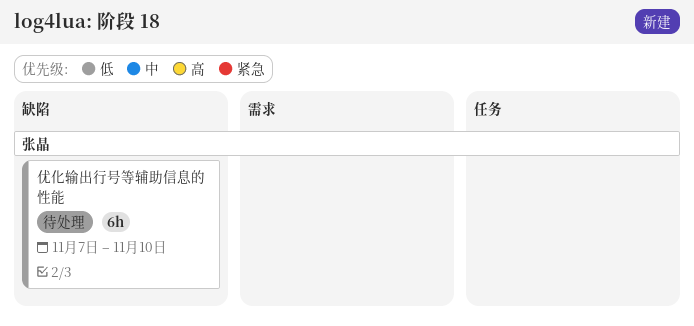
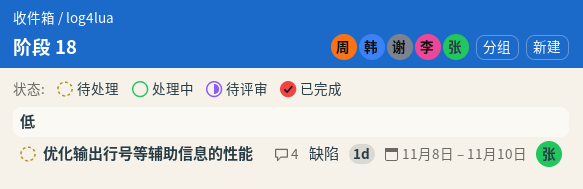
优化输出行号等辅助信息的性能, estimate: 6h -> 1d
优化输出行号等辅助信息的性能, start: Nov 7 -> Nov 8

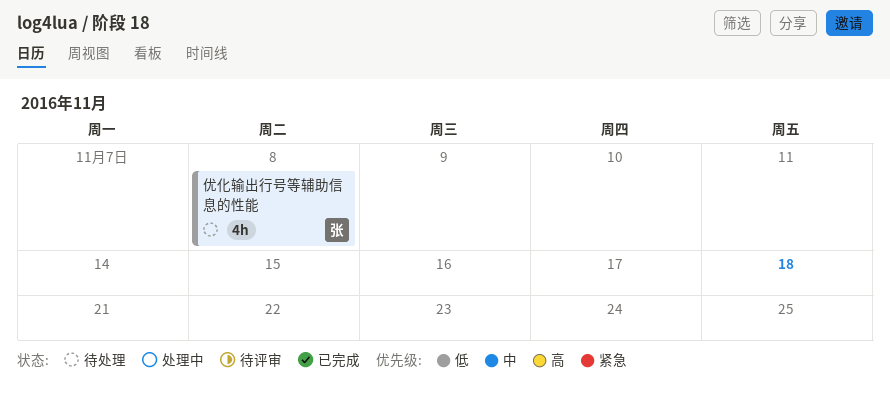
优化输出行号等辅助信息的性能, estimate: 1d -> 4h
优化输出行号等辅助信息的性能, due: Nov 10 -> Nov 8

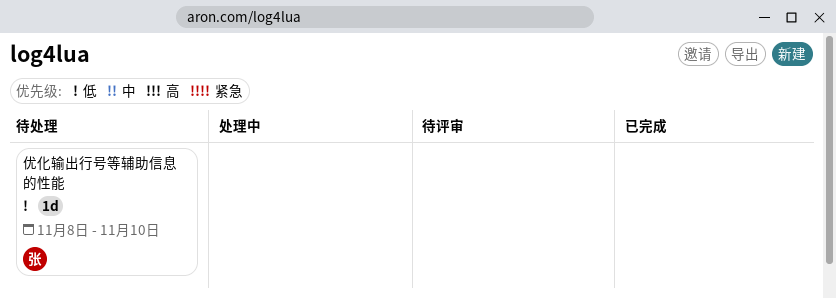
优化输出行号等辅助信息的性能, estimate: 4h -> 1d
优化输出行号等辅助信息的性能, due: Nov 8 -> Nov 10

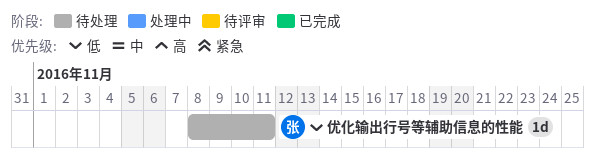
优化输出行号等辅助信息的性能, due: Nov 10 -> Nov 11

